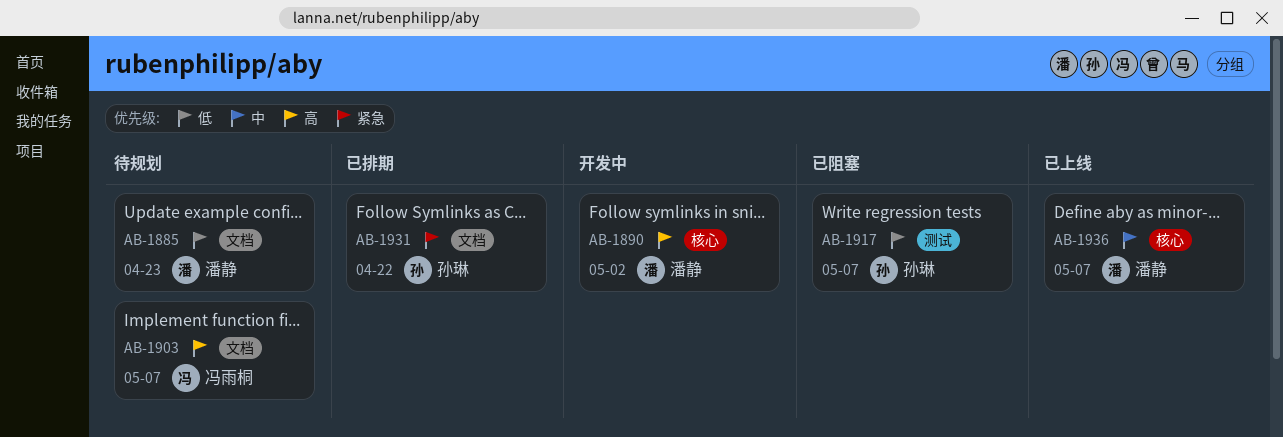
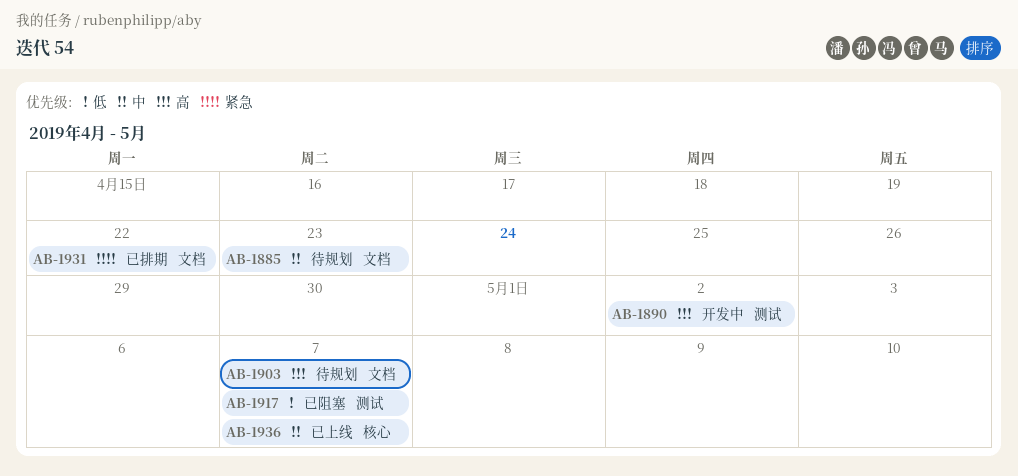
AB-1885, priority: 低 -> 中
AB-1890, label: 核心 -> 测试

